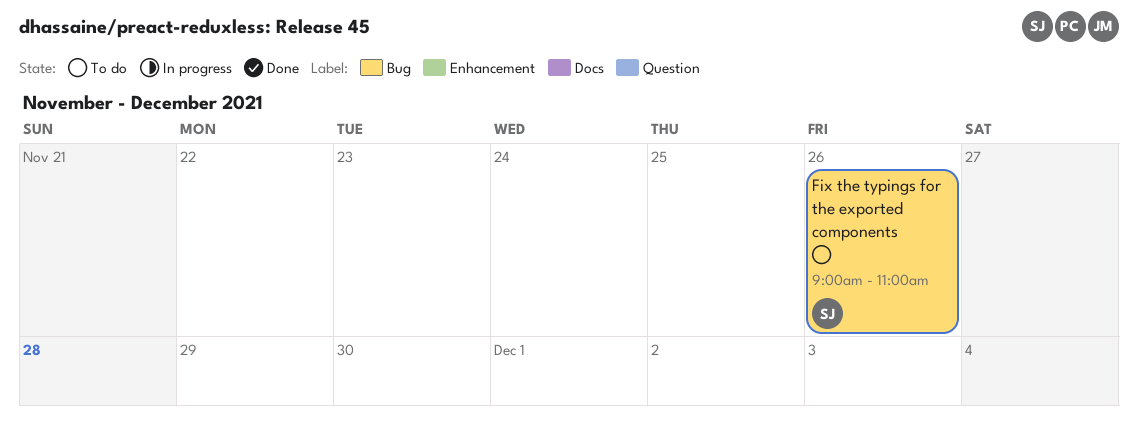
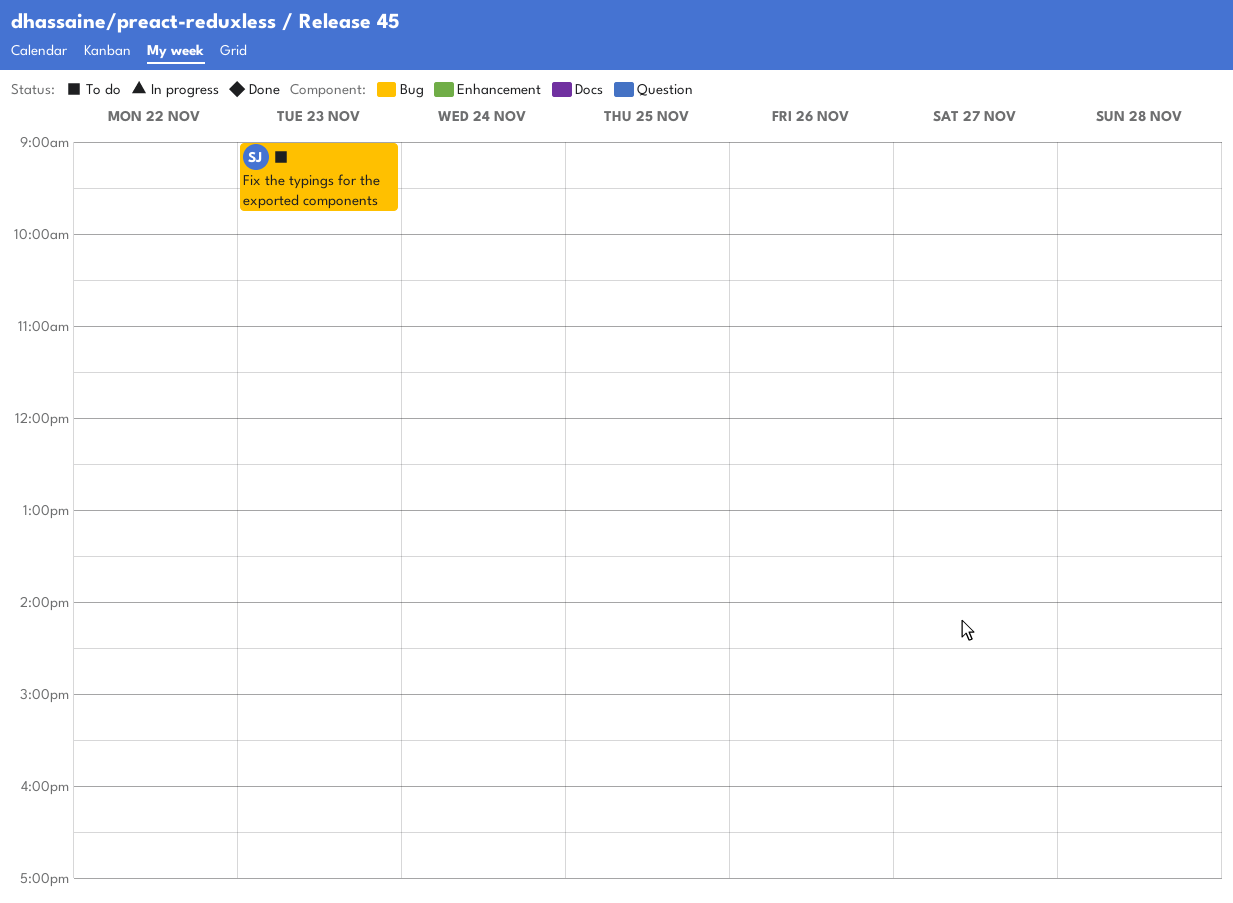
Fix the typings for the exported components, day: Nov 26 -> Nov 23
Fix the typings for the exported components, ends: 11:00 -> 09:45

